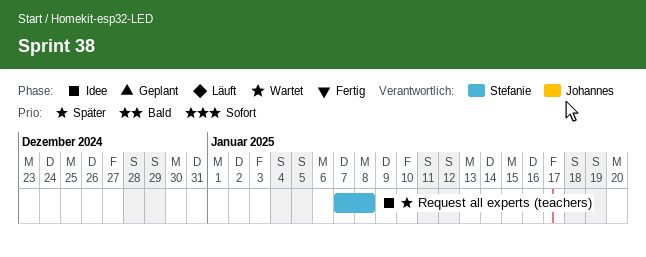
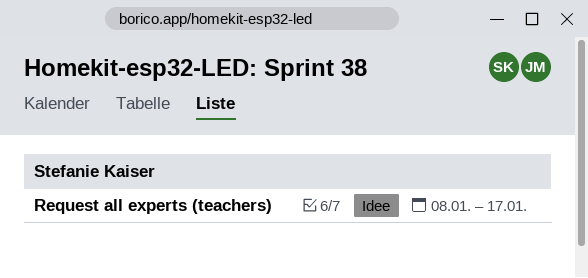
Request all experts (teachers), start: Jan 7 -> Jan 8
Request all experts (teachers), due: Jan 8 -> Jan 17

